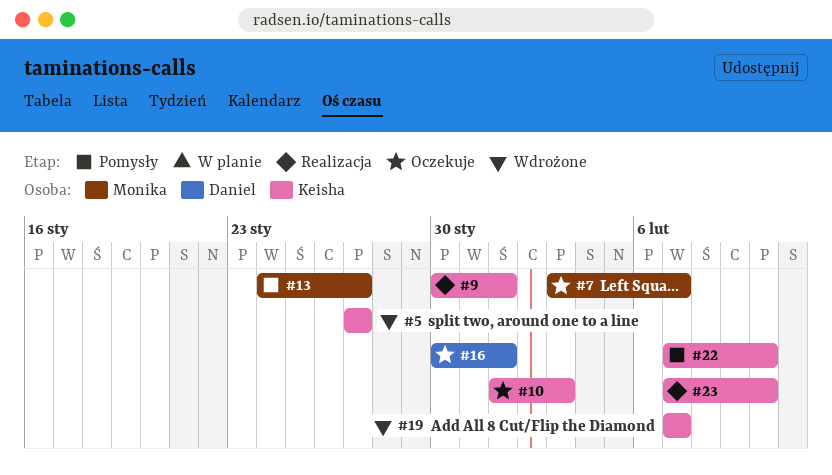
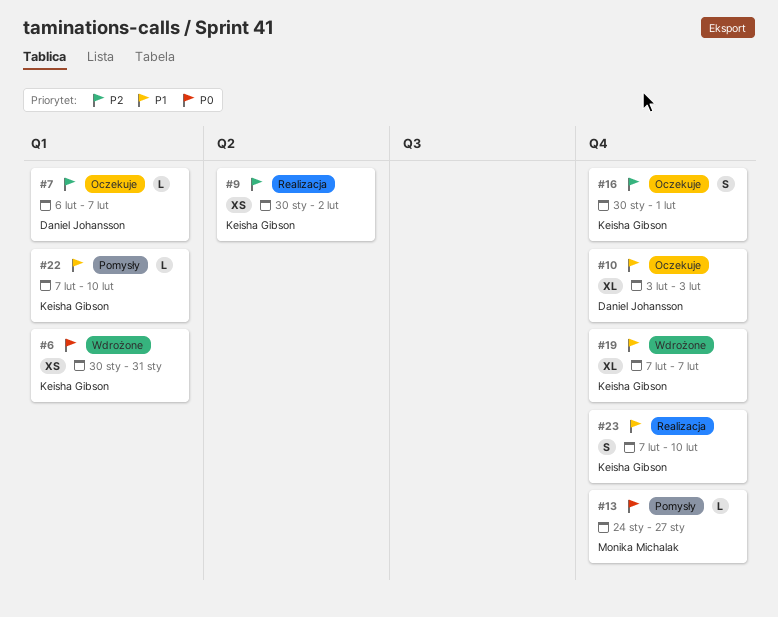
#5: present -> none
#6: none -> present
#7, owner: Monika Michalak -> Daniel Johansson
#7, start: Feb 3 -> Feb 6
#9, due: Feb 1 -> Feb 2
#10, owner: Keisha Gibson -> Daniel Johansson
#10, start: Feb 1 -> Feb 3
#16, owner: Daniel Johansson -> Keisha Gibson

